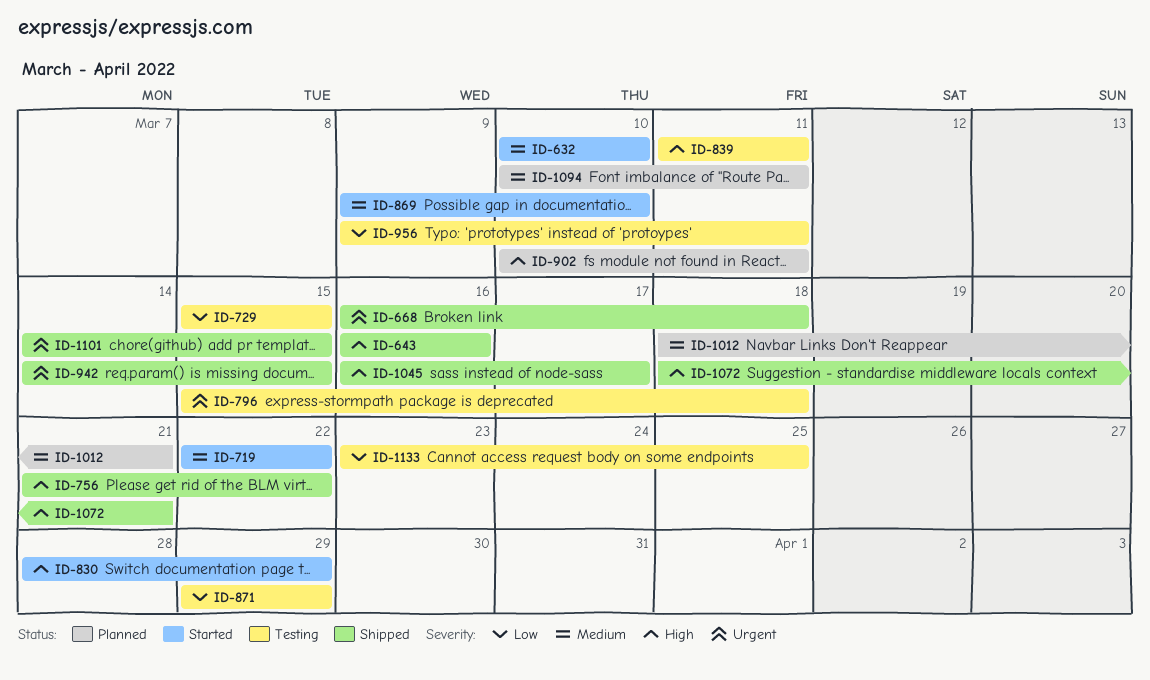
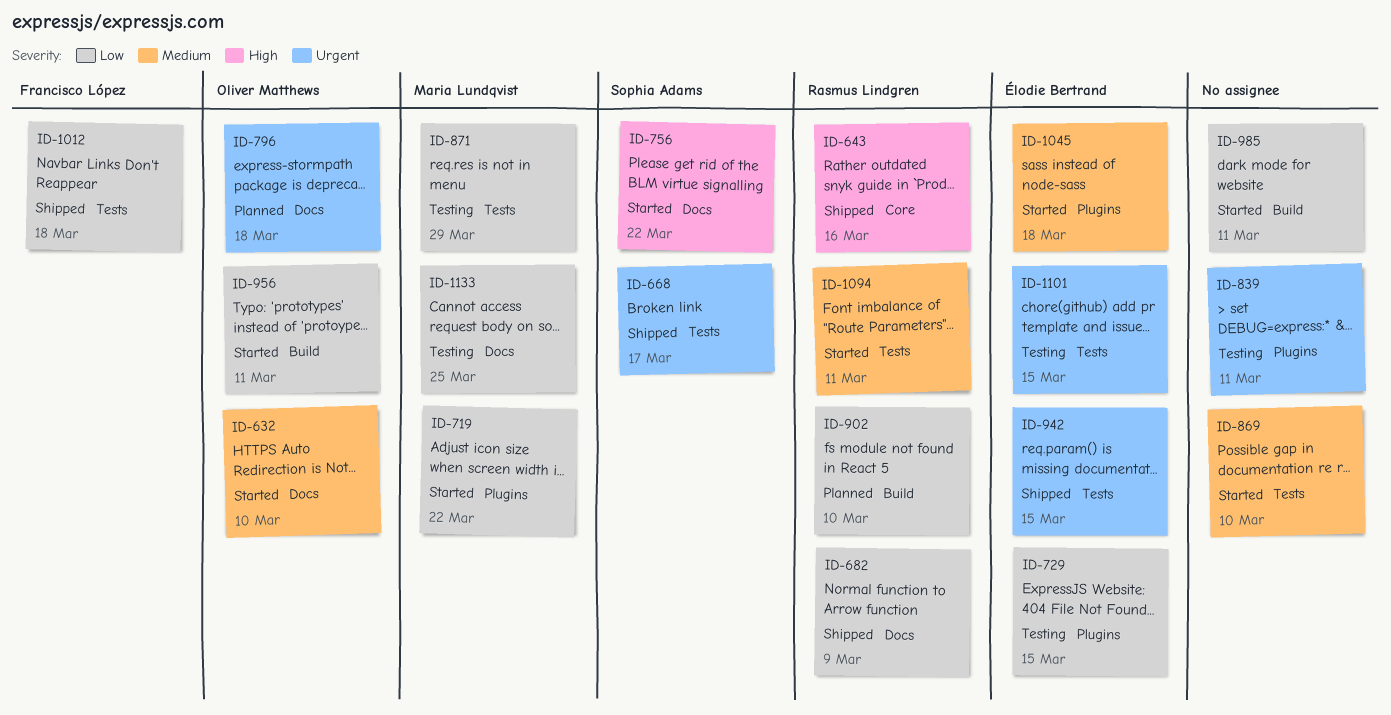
ID-668, due: Mar 18 -> Mar 17
ID-682: none -> present
ID-719, priority: Medium -> Low
ID-756, status: Shipped -> Started
ID-796, status: Testing -> Planned
ID-830: present -> none
ID-839, priority: High -> Urgent
ID-902, priority: High -> Low
ID-902, due: Mar 11 -> Mar 10
ID-956, status: Testing -> Started
ID-985: none -> present
ID-1012, status: Planned -> Shipped
ID-1012, priority: Medium -> Low
ID-1012, due: Mar 21 -> Mar 18
ID-1045, status: Shipped -> Started
ID-1045, priority: High -> Medium
ID-1045, due: Mar 17 -> Mar 18
ID-1072: present -> none
ID-1094, status: Planned -> Started
ID-1101, status: Shipped -> Testing

